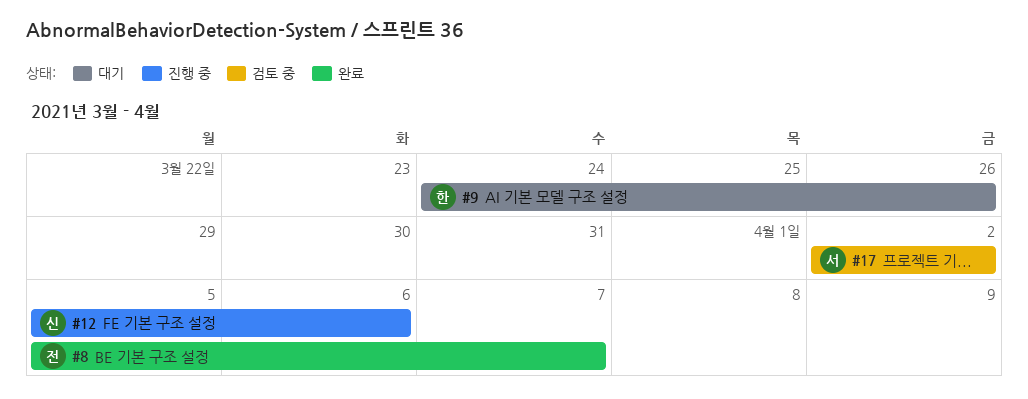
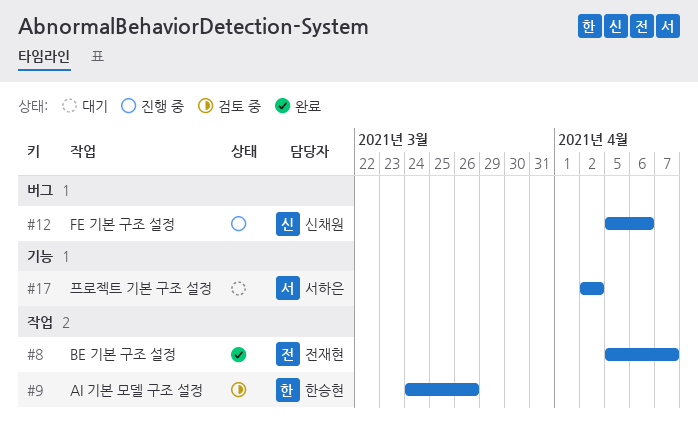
#9, status: 대기 -> 검토 중
#17, status: 검토 중 -> 대기

